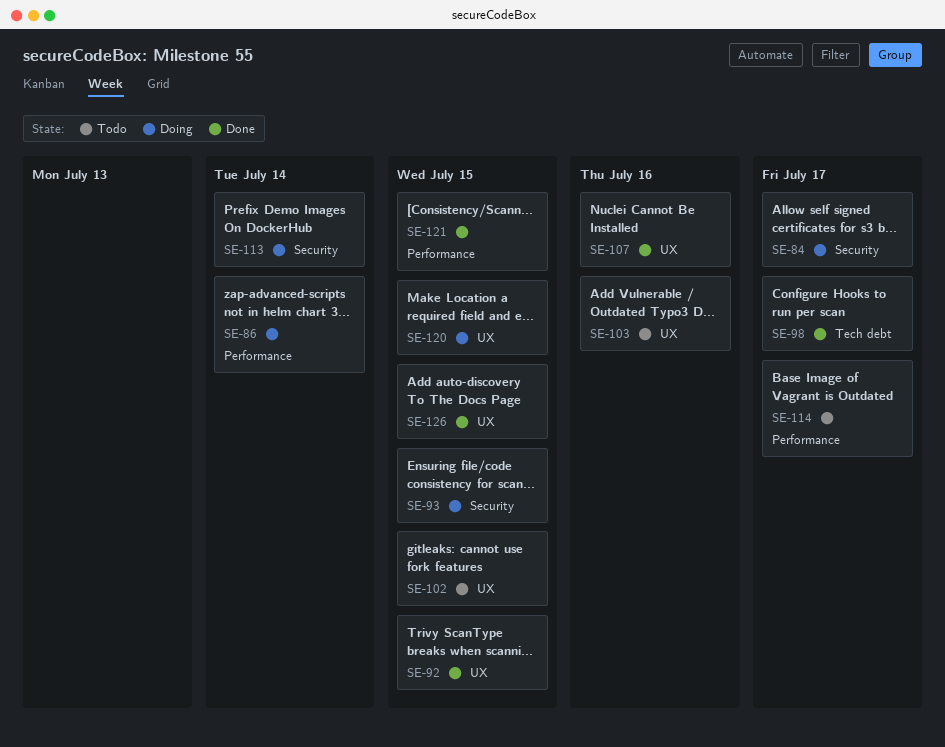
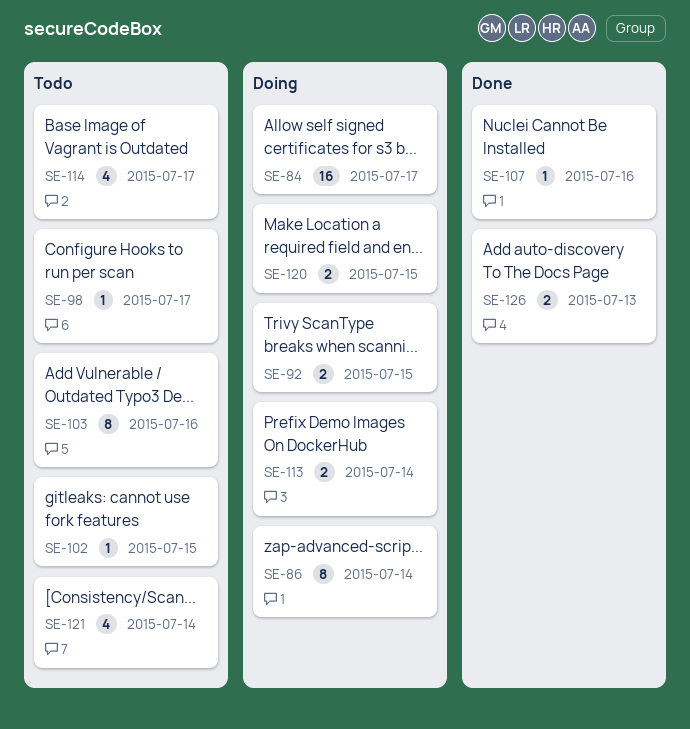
SE-92, status: Done -> Doing
SE-93: present -> none
SE-98, status: Done -> Todo
SE-121, status: Done -> Todo
SE-121, due: Jul 15 -> Jul 14
SE-126, due: Jul 15 -> Jul 13

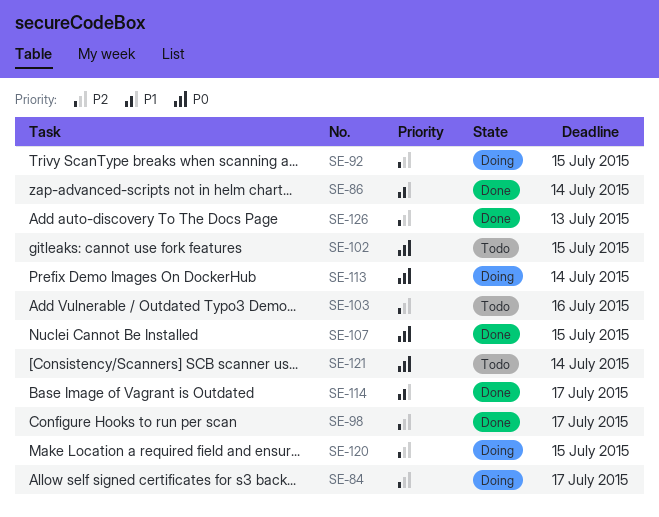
SE-86, status: Doing -> Done
SE-98, status: Todo -> Done
SE-107, due: Jul 16 -> Jul 15
SE-114, status: Todo -> Done

